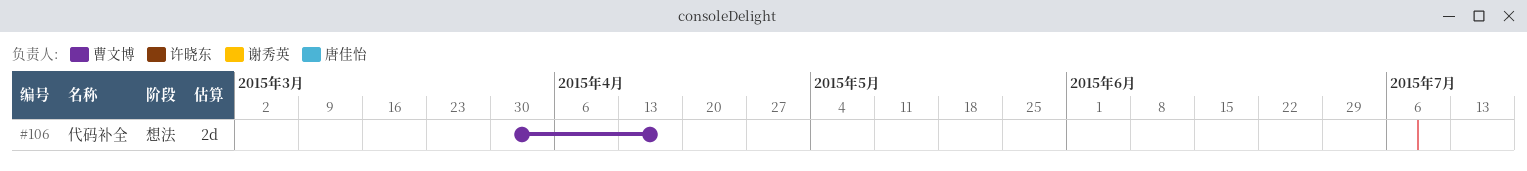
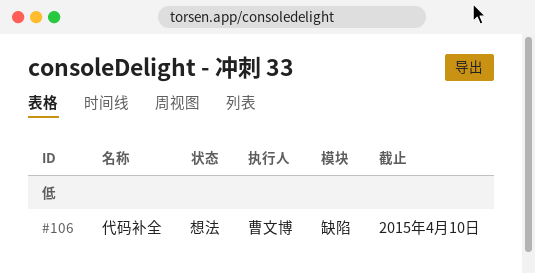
#106, due: Apr 17 -> Apr 10

